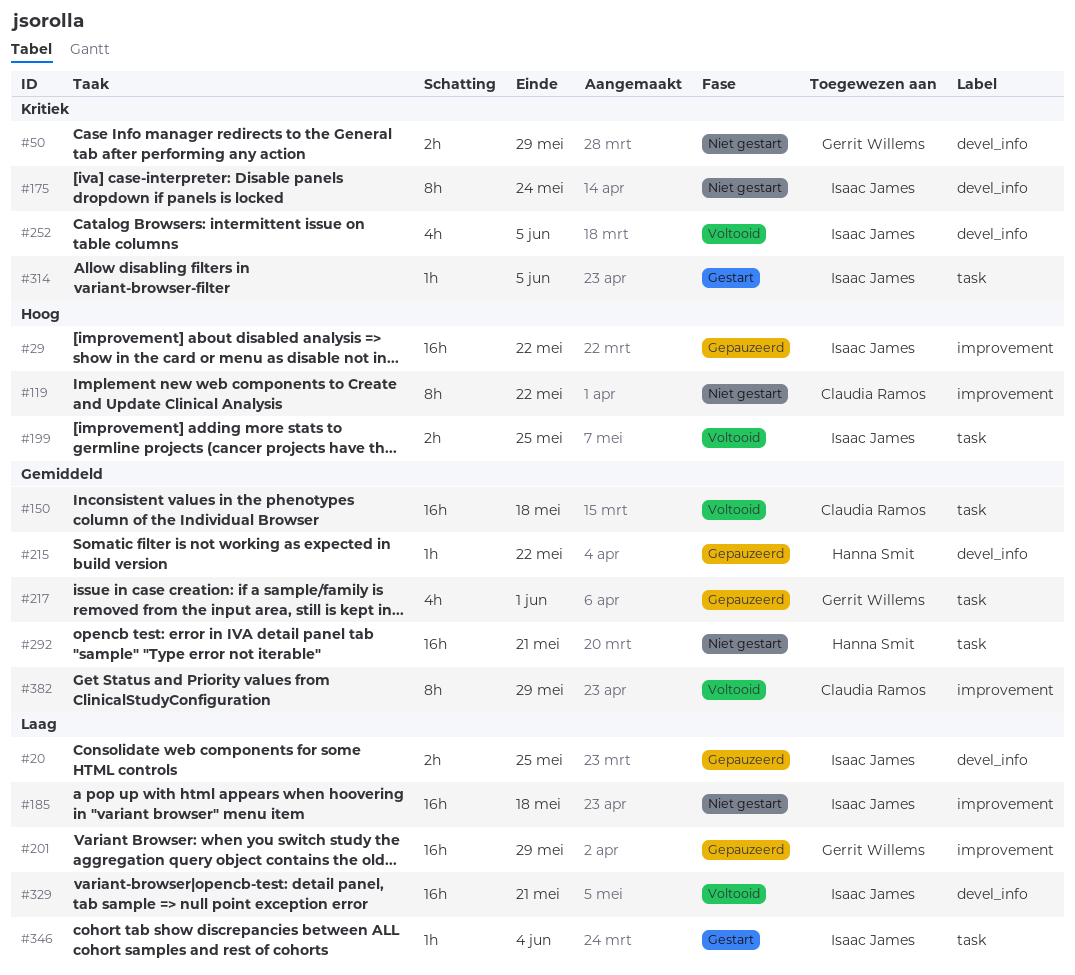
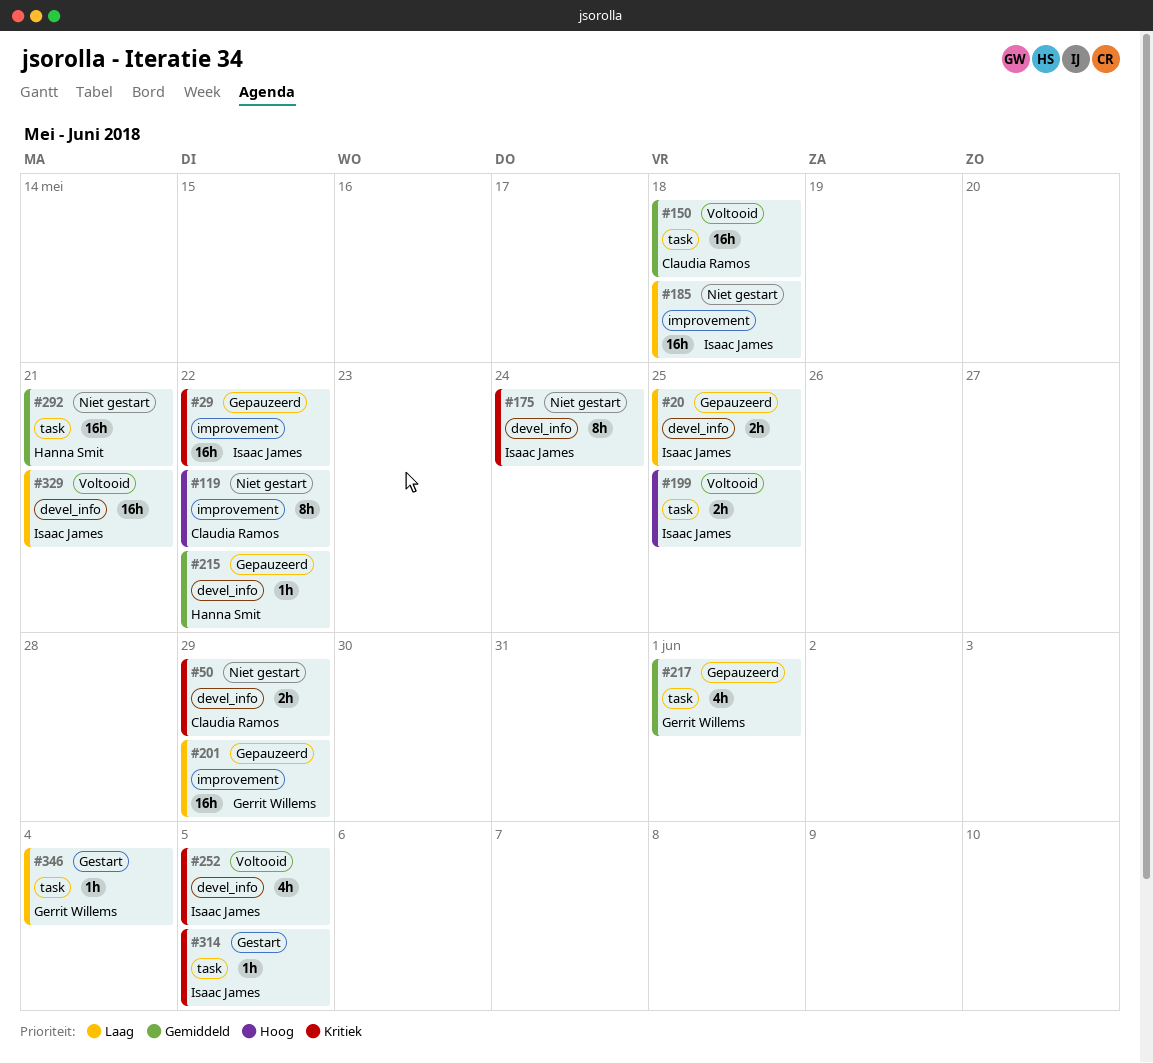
#29, priority: Hoog -> Kritiek
#50, owner: Gerrit Willems -> Claudia Ramos
#346, owner: Isaac James -> Gerrit Willems
#382: present -> none

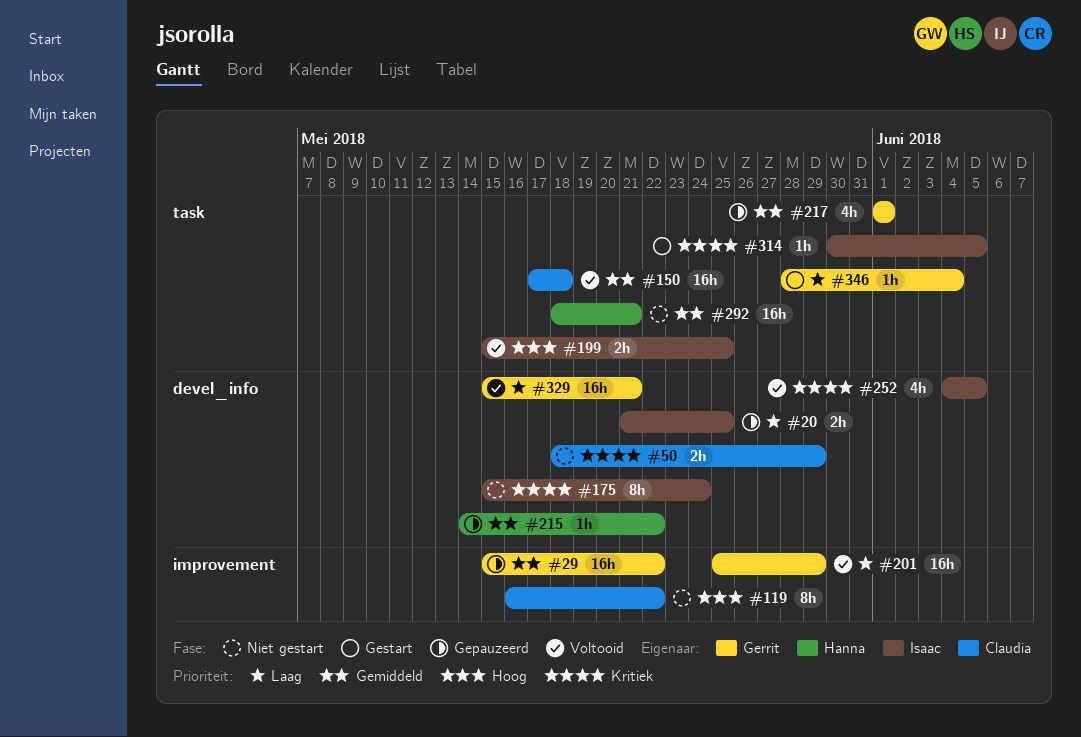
#29, owner: Isaac James -> Gerrit Willems
#29, priority: Kritiek -> Gemiddeld
#185: present -> none
#201, status: Gepauzeerd -> Voltooid
#329, owner: Isaac James -> Gerrit Willems

